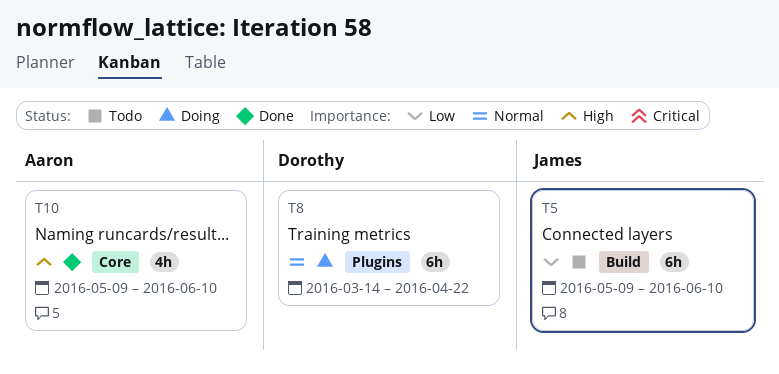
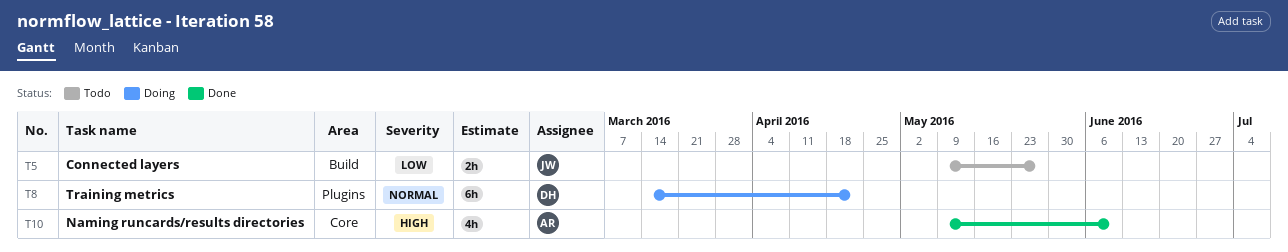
T5, estimate: 6h -> 2h
T5, due: Jun 10 -> May 27

